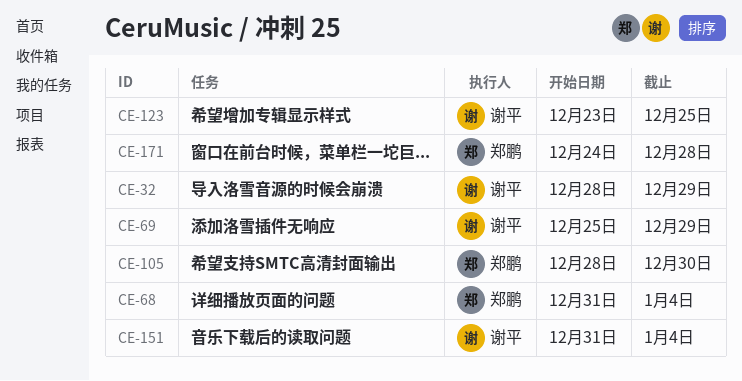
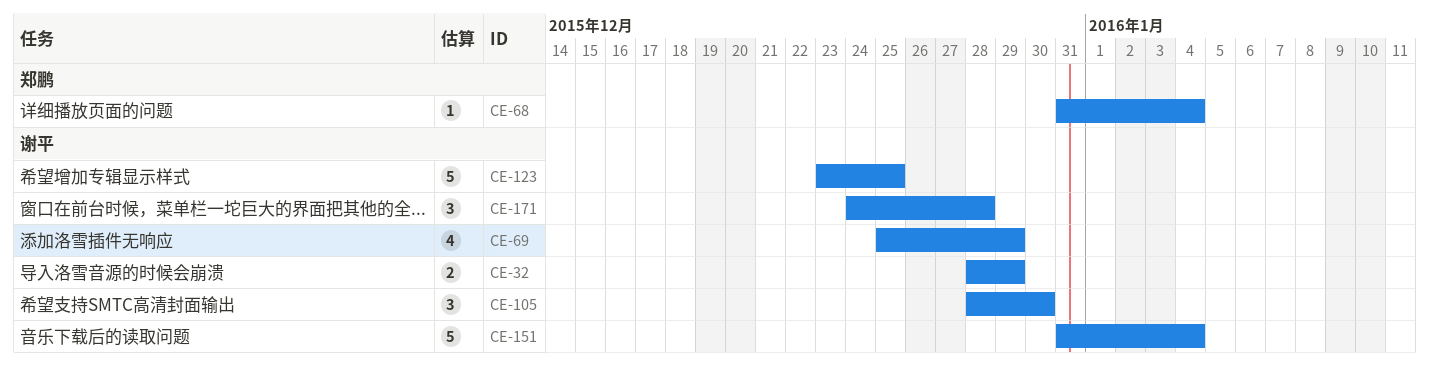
CE-105, owner: 郑鹏 -> 谢平
CE-171, owner: 郑鹏 -> 谢平

